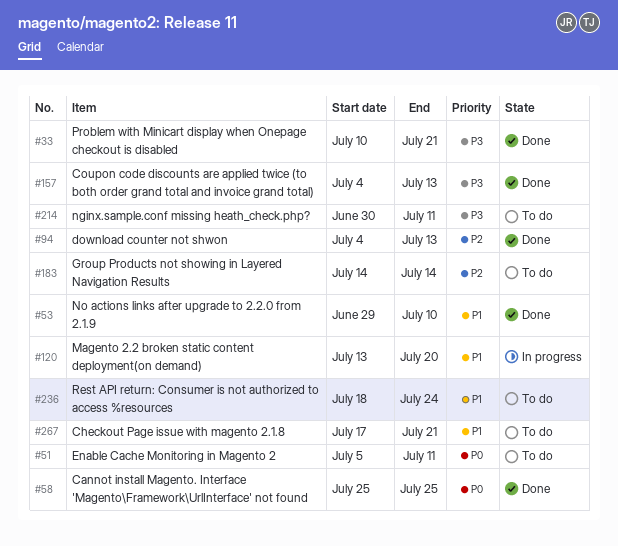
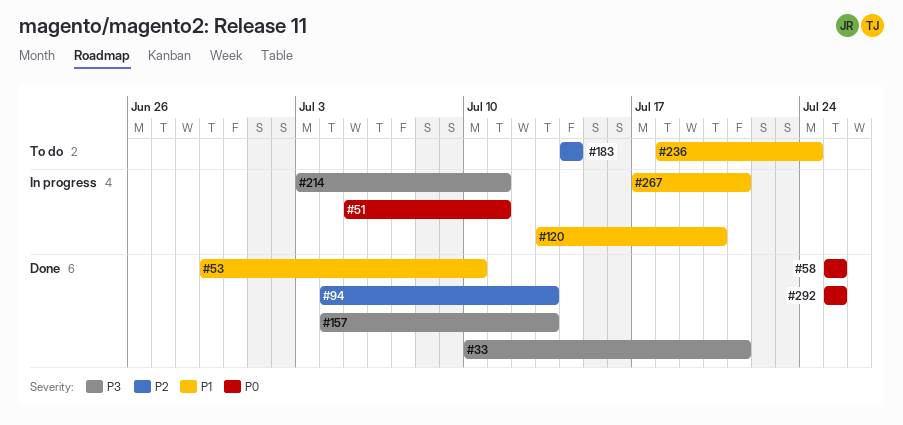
#51, status: To do -> In progress
#214, status: To do -> In progress
#214, start: Jun 30 -> Jul 3
#267, status: To do -> In progress
#292: none -> present

